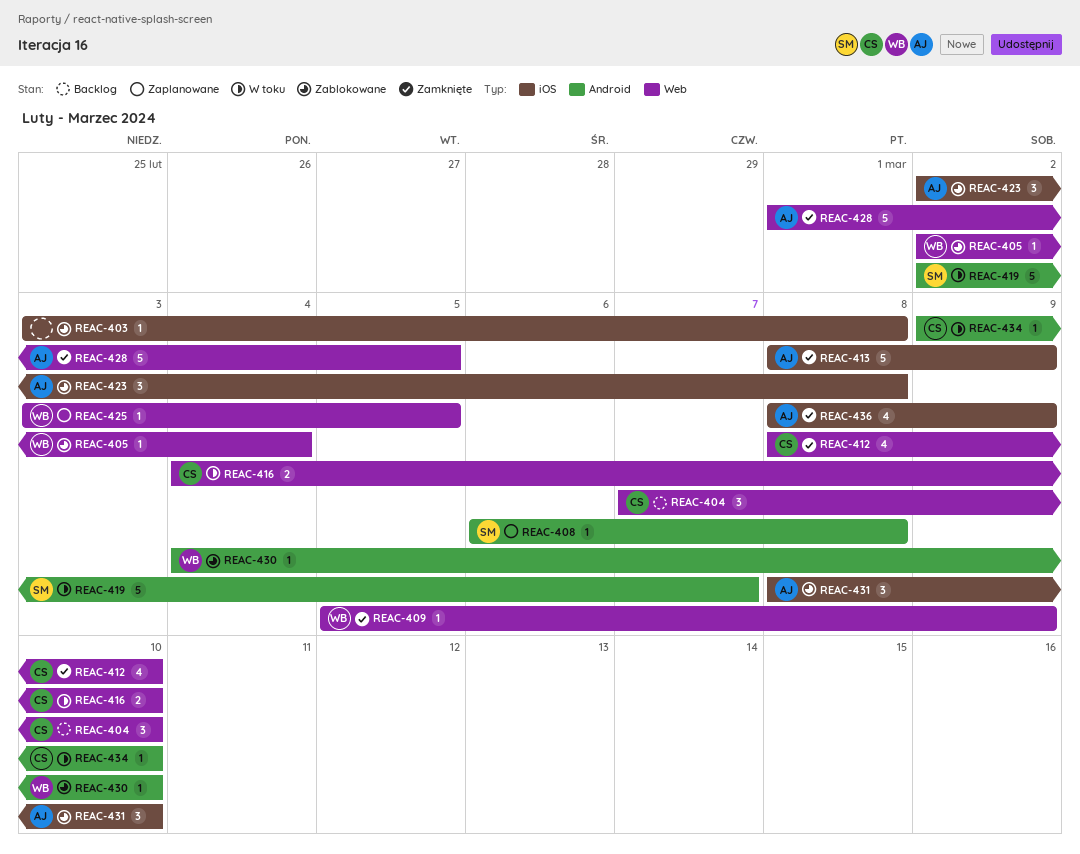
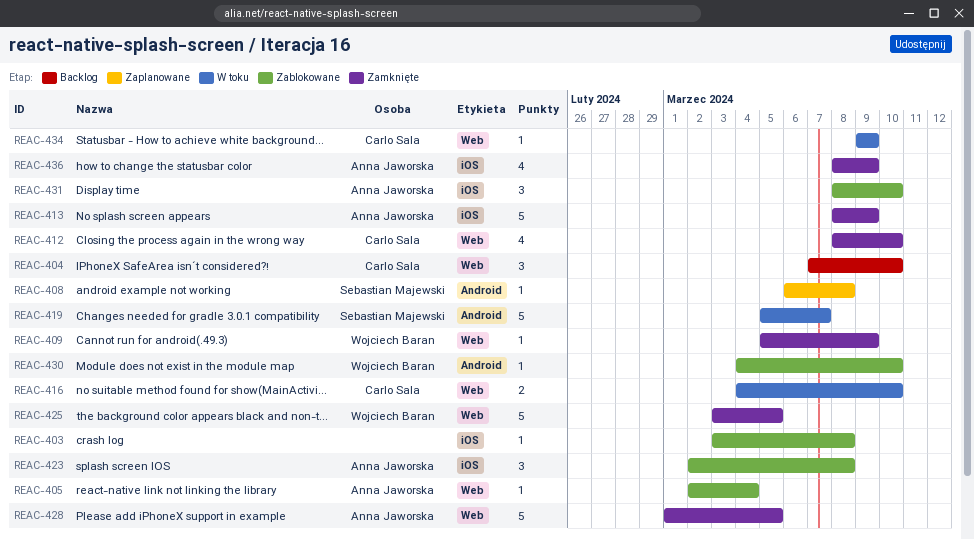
REAC-405, owner: Wojciech Baran -> Anna Jaworska
REAC-419, start: Mar 2 -> Mar 5
REAC-425, status: Zaplanowane -> Zamknięte
REAC-425, estimate: 1 -> 5
REAC-434, label: Android -> Web
REAC-434, due: Mar 10 -> Mar 9

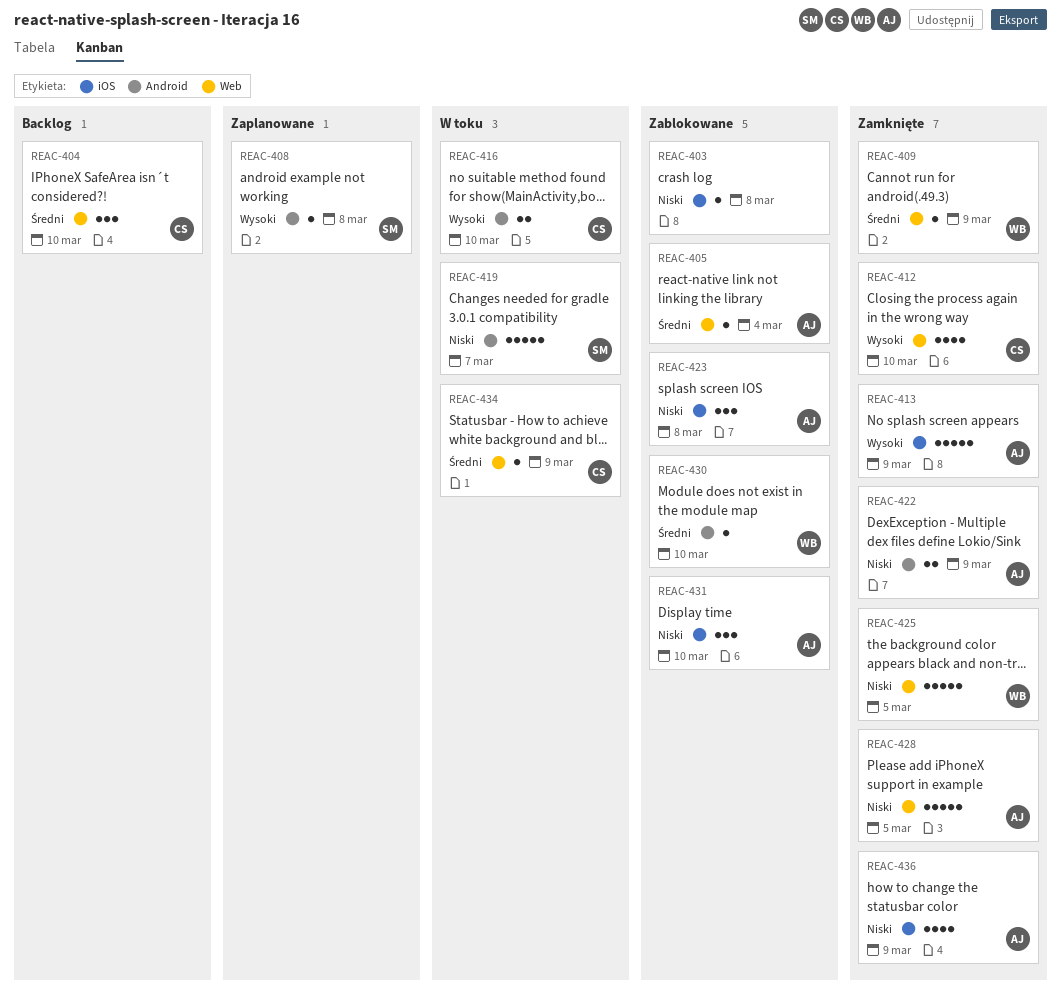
REAC-416, label: Web -> Android
REAC-422: none -> present

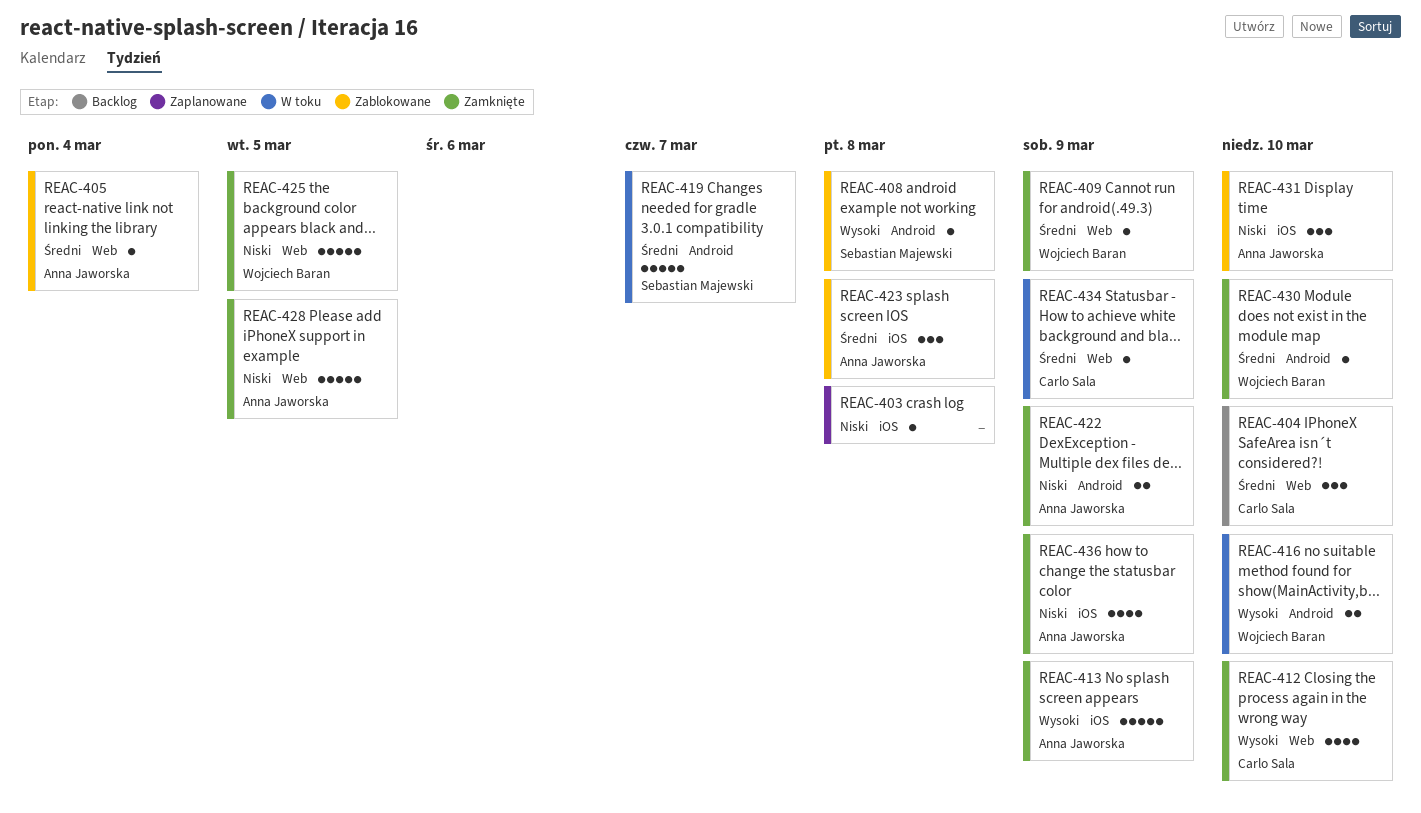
REAC-403, status: Zablokowane -> Zaplanowane
REAC-408, status: Zaplanowane -> Zablokowane
REAC-416, owner: Carlo Sala -> Wojciech Baran
REAC-419, priority: Niski -> Średni
REAC-423, priority: Niski -> Średni
REAC-430, status: Zablokowane -> Zamknięte

